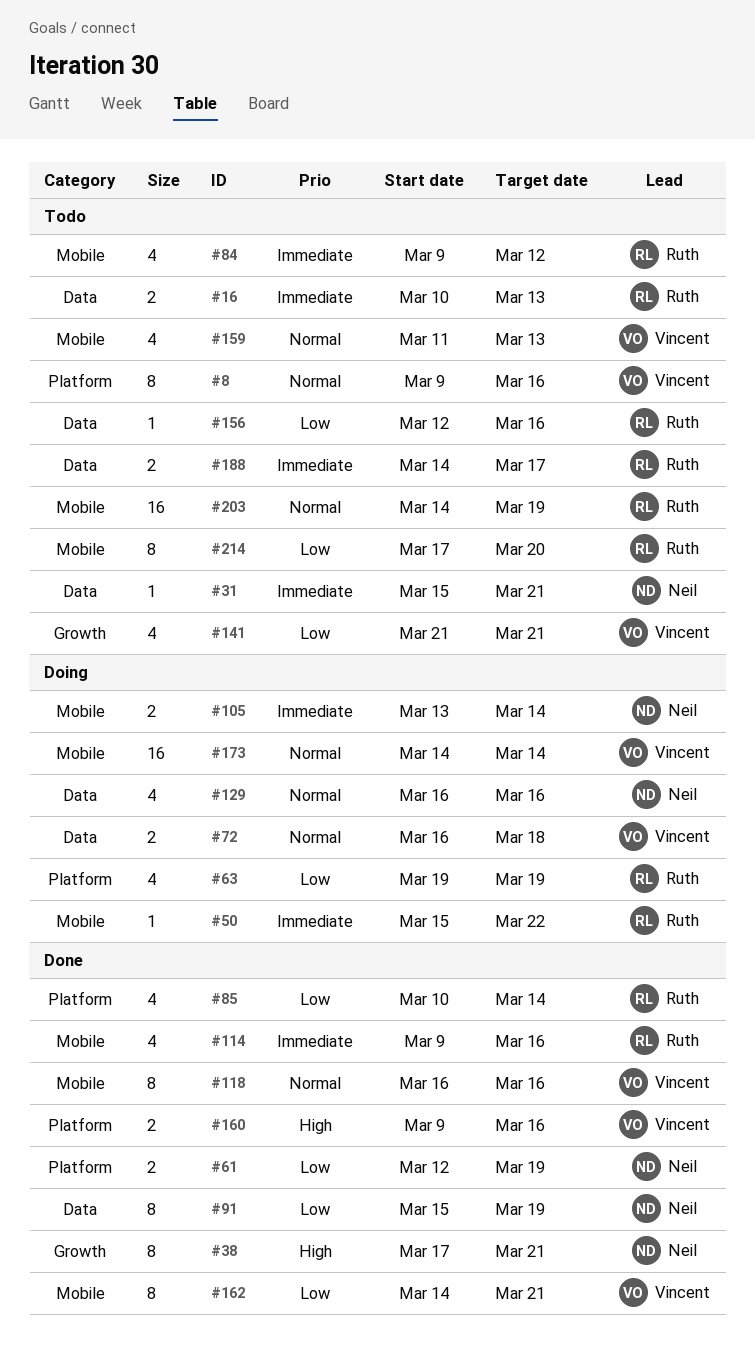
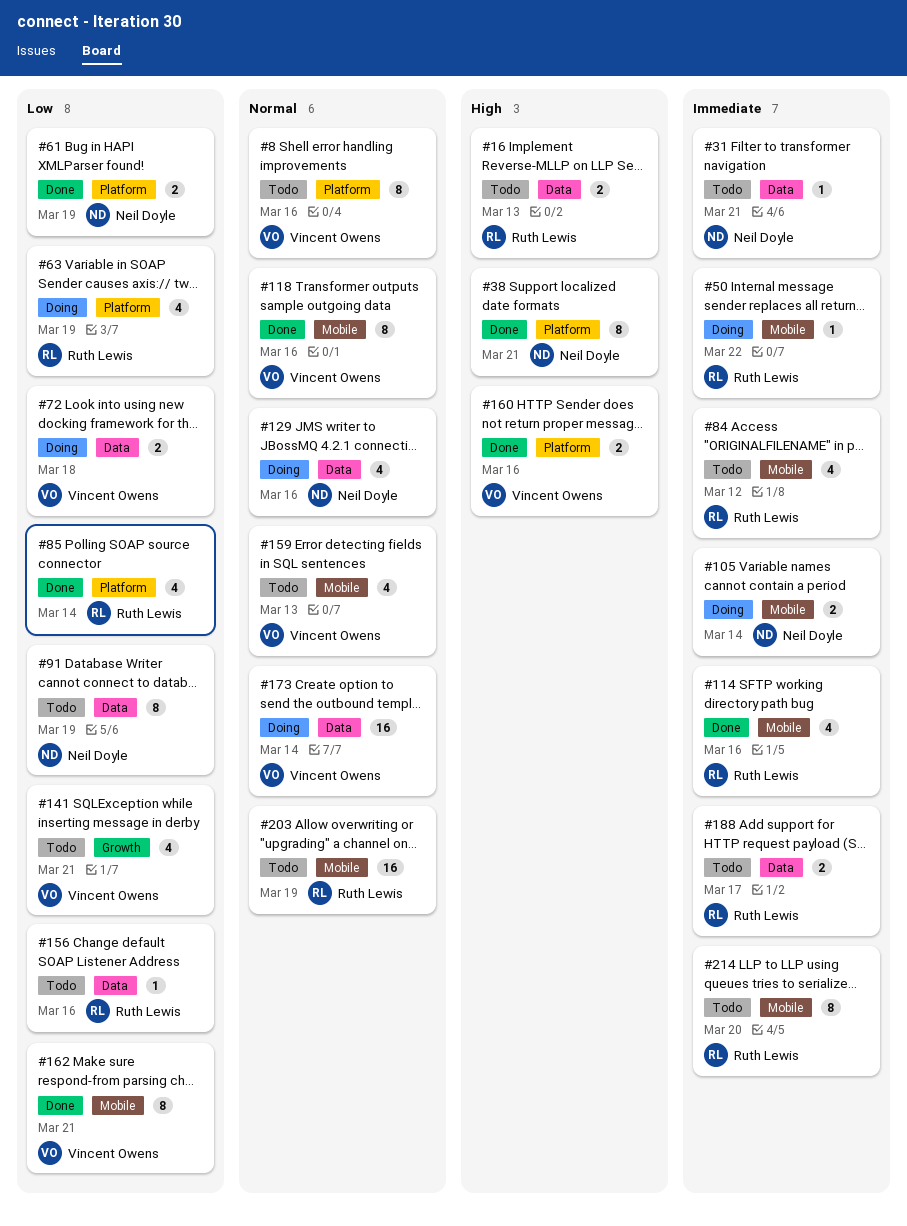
#16, priority: Immediate -> High
#38, label: Growth -> Platform
#72, priority: Normal -> Low
#91, status: Done -> Todo
#173, label: Mobile -> Data
#214, priority: Low -> Immediate

